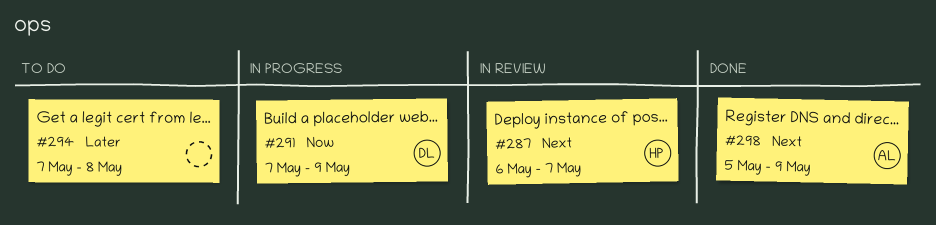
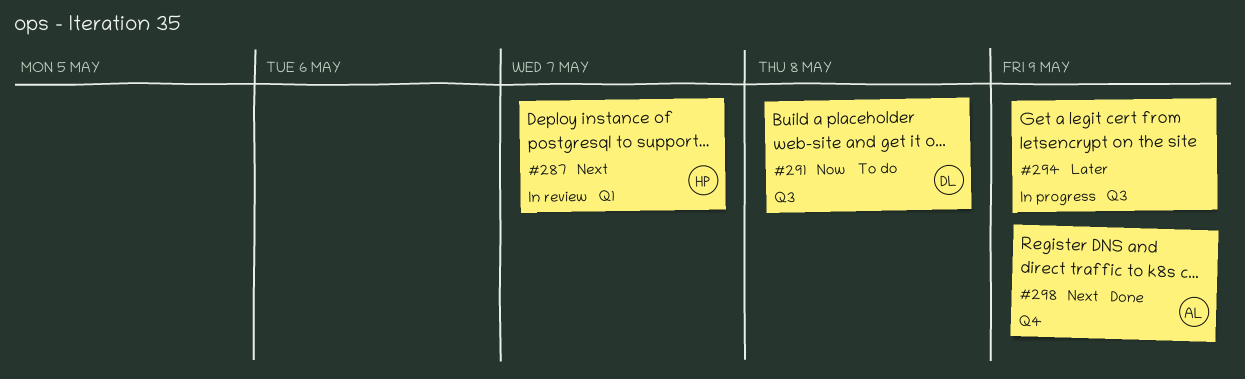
#291, status: In progress -> To do
#291, due: May 9 -> May 8
#294, status: To do -> In progress
#294, due: May 8 -> May 9

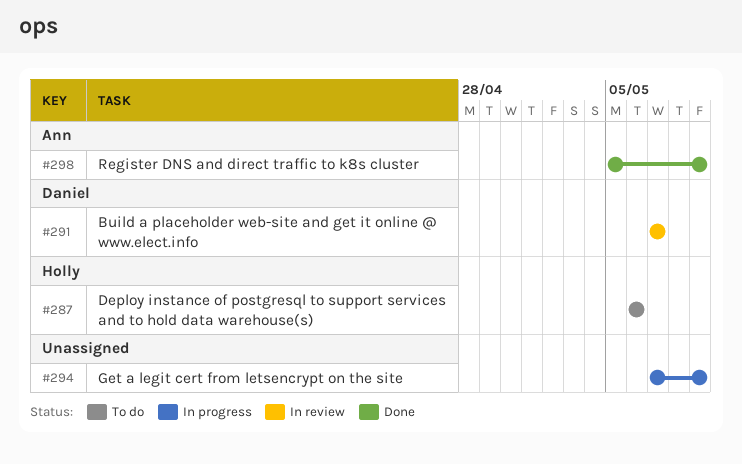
#287, status: In review -> To do
#287, due: May 7 -> May 6
#291, status: To do -> In review
#291, due: May 8 -> May 7

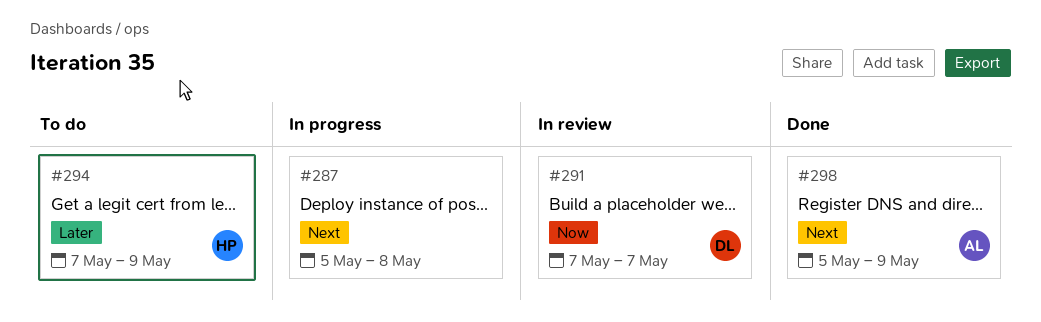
#287, status: To do -> In progress
#287, owner: Holly -> none
#287, start: May 6 -> May 5
#287, due: May 6 -> May 8
#294, status: In progress -> To do
#294, owner: none -> Holly

